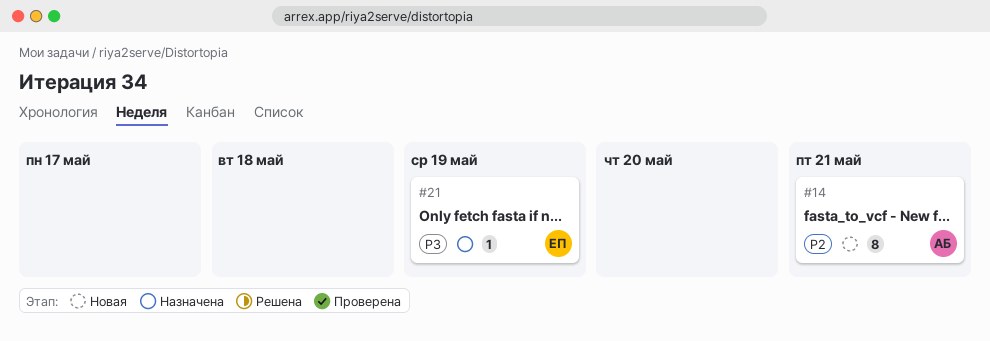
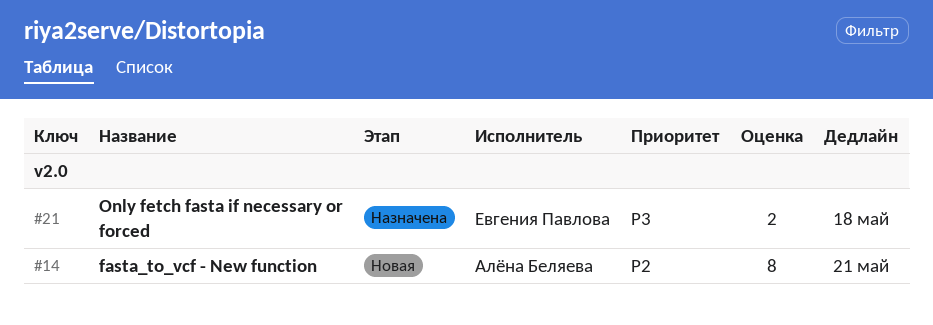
#21, estimate: 1 -> 2
#21, due: May 19 -> May 18

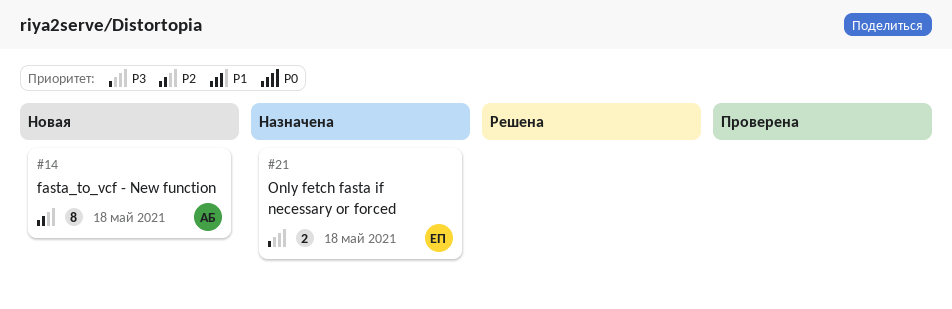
#14, due: May 21 -> May 18

